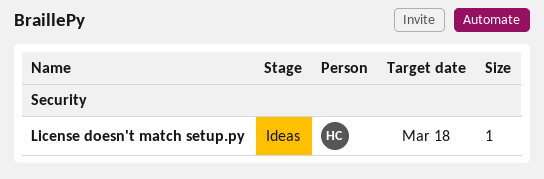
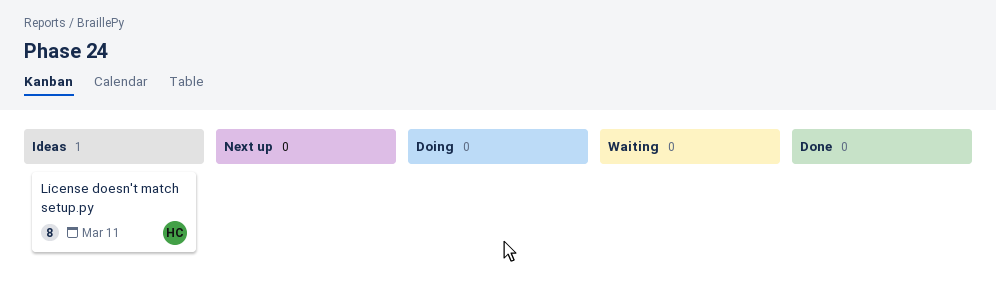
License doesn't match setup.py, estimate: 1 -> 8
License doesn't match setup.py, due: Mar 18 -> Mar 11

